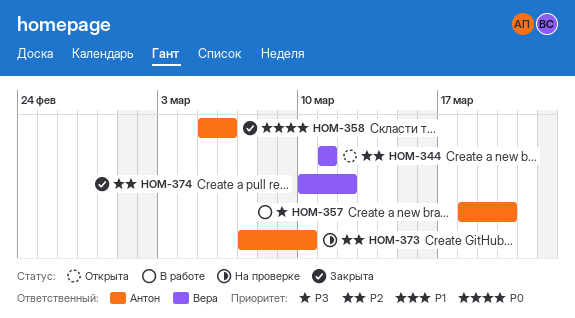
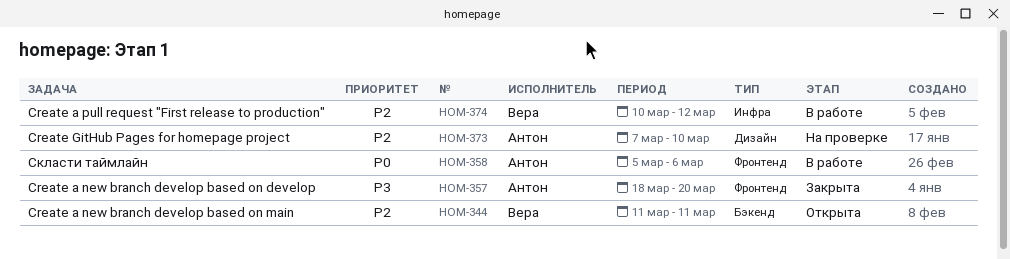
HOM-357, status: В работе -> Закрыта
HOM-358, status: Закрыта -> В работе
HOM-374, status: Закрыта -> В работе

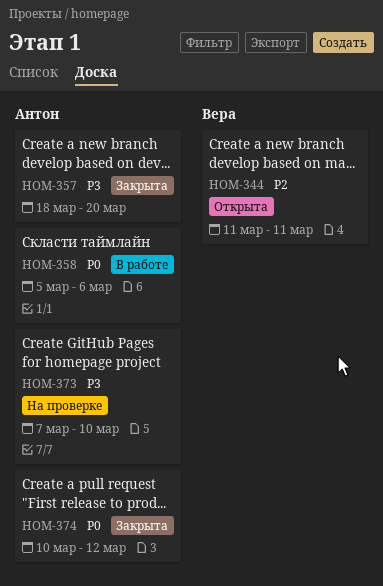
HOM-373, priority: P2 -> P3
HOM-374, status: В работе -> Закрыта
HOM-374, owner: Вера -> Антон
HOM-374, priority: P2 -> P0

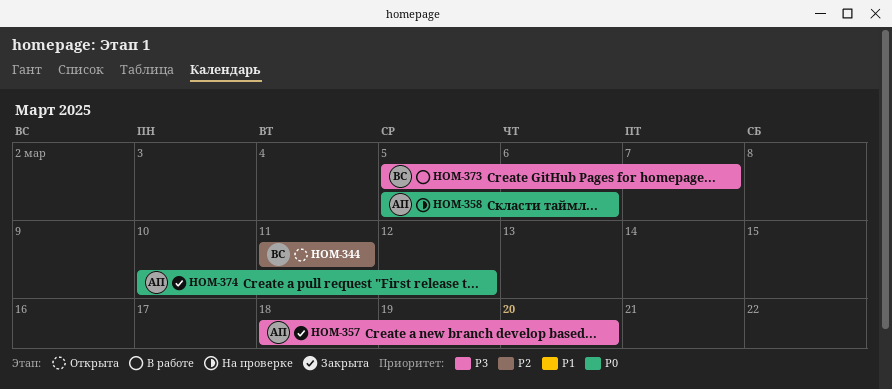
HOM-358, status: В работе -> На проверке
HOM-373, status: На проверке -> В работе
HOM-373, owner: Антон -> Вера
HOM-373, start: Mar 7 -> Mar 5
HOM-373, due: Mar 10 -> Mar 7

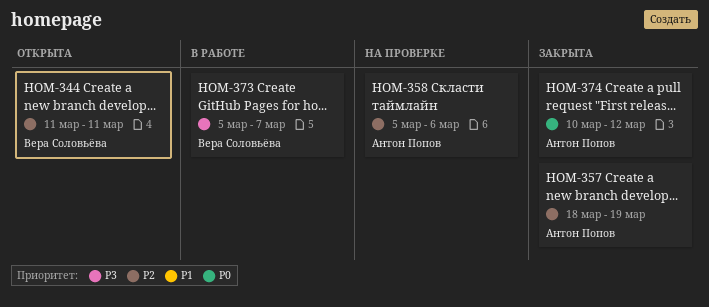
HOM-357, priority: P3 -> P2
HOM-357, due: Mar 20 -> Mar 19
HOM-358, priority: P0 -> P2

